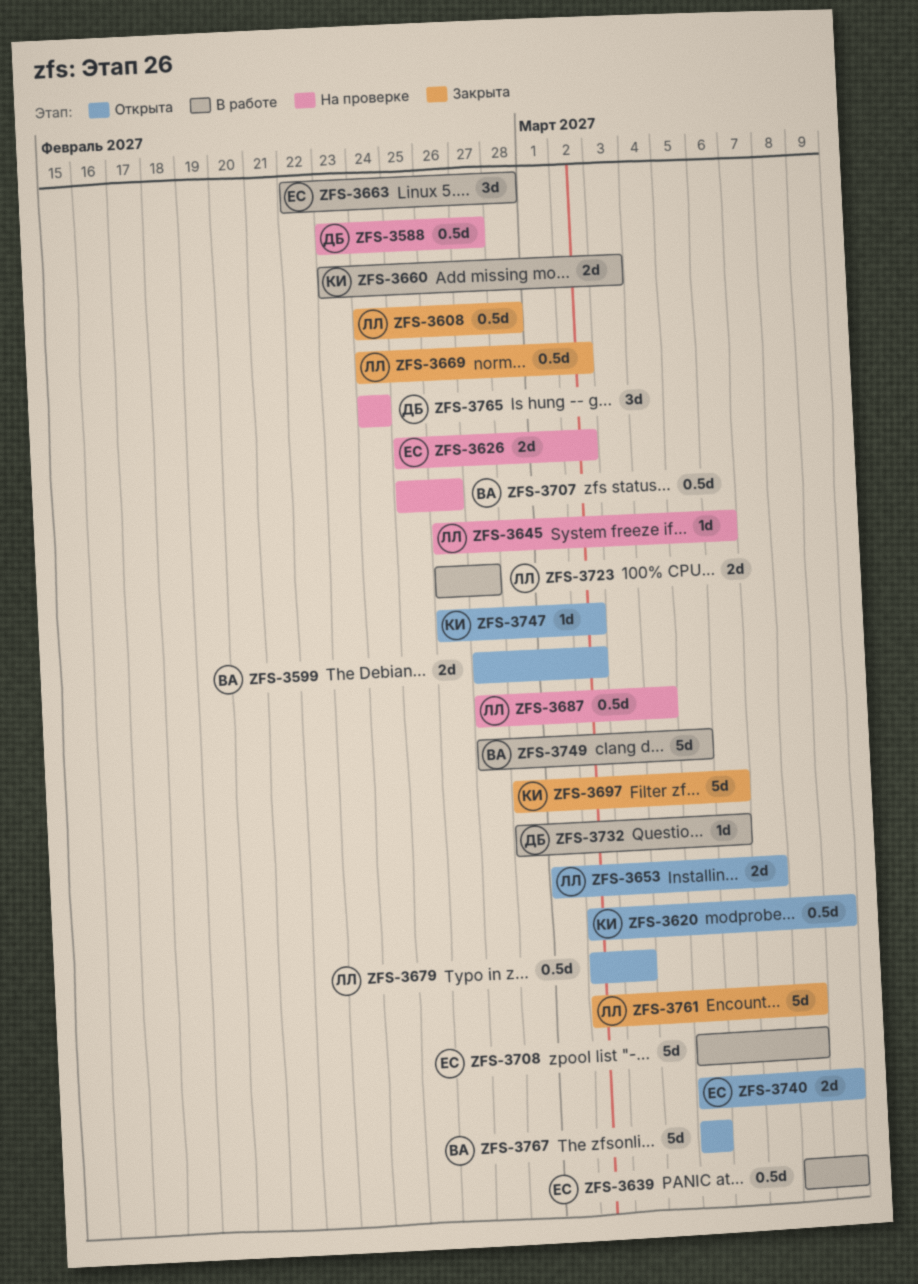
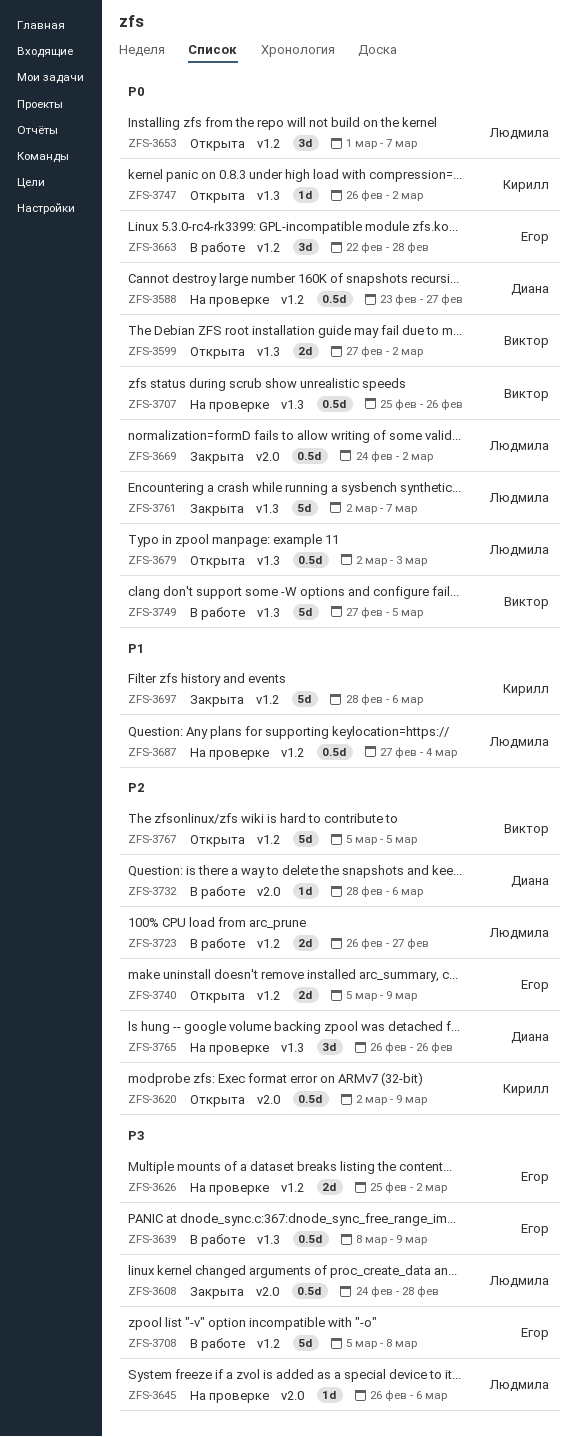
ZFS-3653, estimate: 2d -> 3d
ZFS-3660: present -> none
ZFS-3761, due: Mar 8 -> Mar 7
ZFS-3765, start: Feb 24 -> Feb 26
ZFS-3765, due: Feb 24 -> Feb 26

